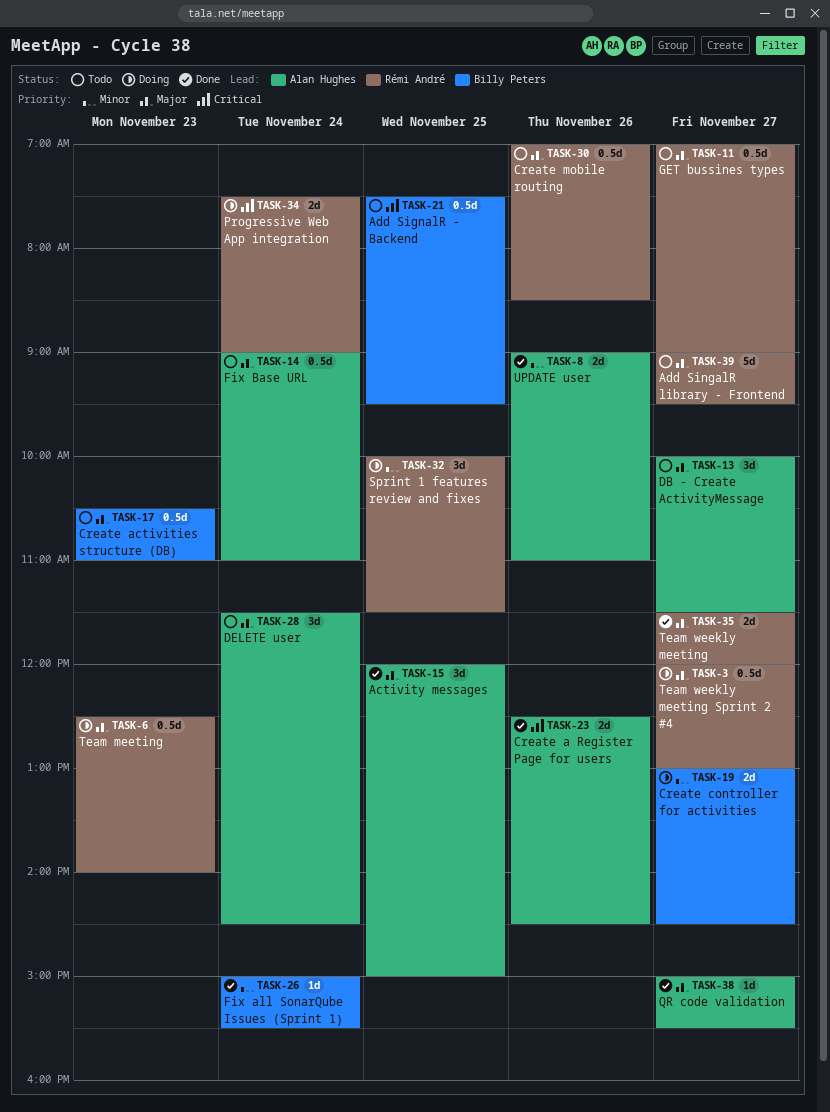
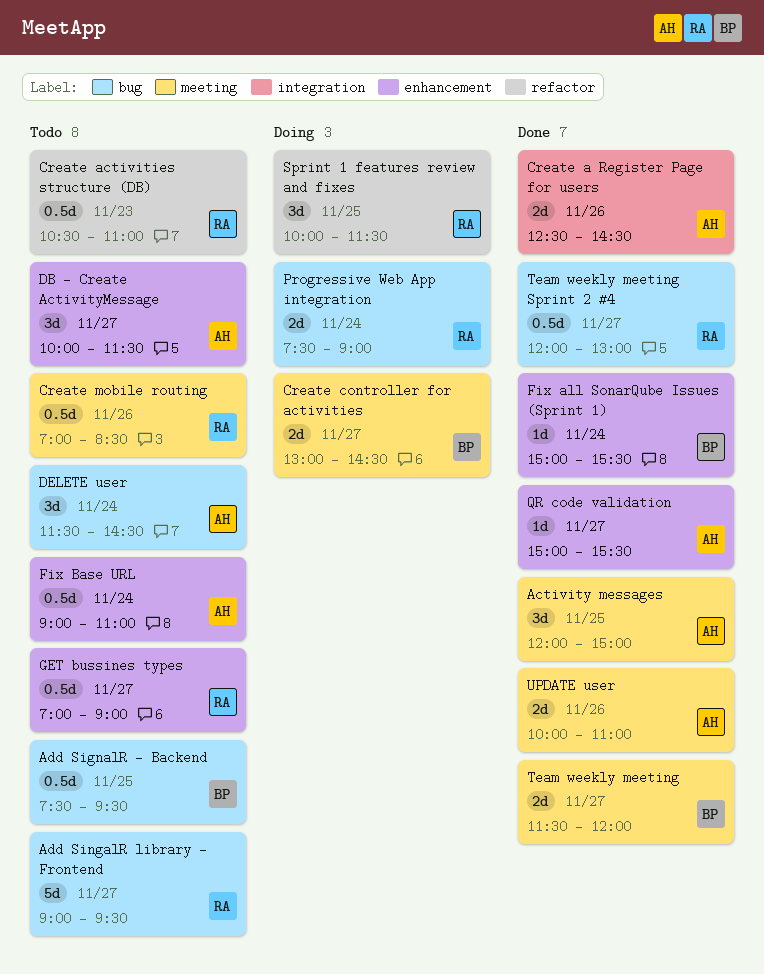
Create activities structure (DB), owner: Billy Peters -> Rémi André
Team meeting: present -> none
Team weekly meeting, owner: Rémi André -> Billy Peters
Team weekly meeting Sprint 2 #4, status: Doing -> Done
UPDATE user, begins: 09:00 -> 10:00

